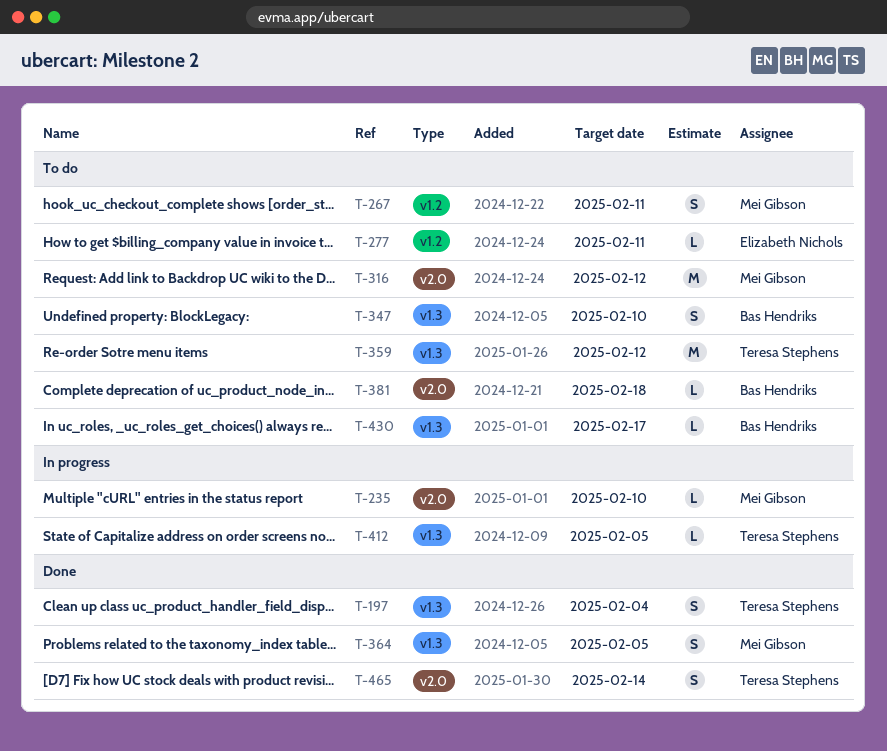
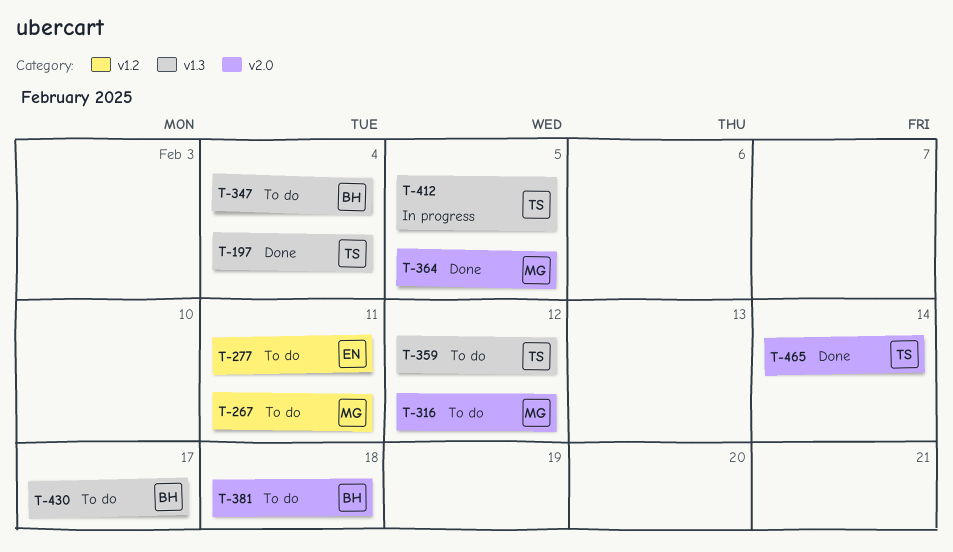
T-235: present -> none
T-347, due: Feb 10 -> Feb 4
T-364, label: v1.3 -> v2.0

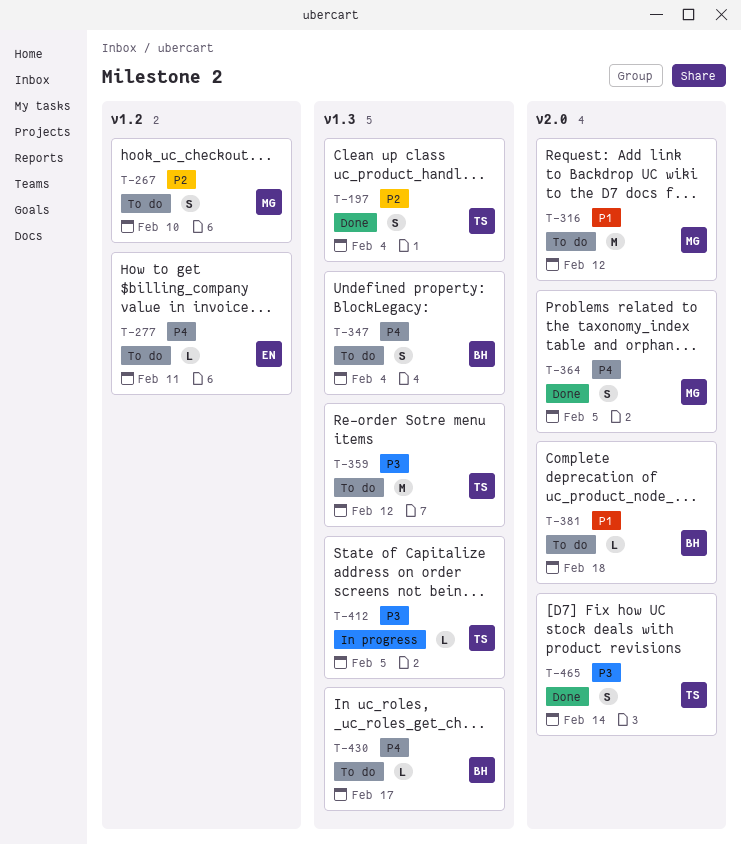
T-267, due: Feb 11 -> Feb 10

